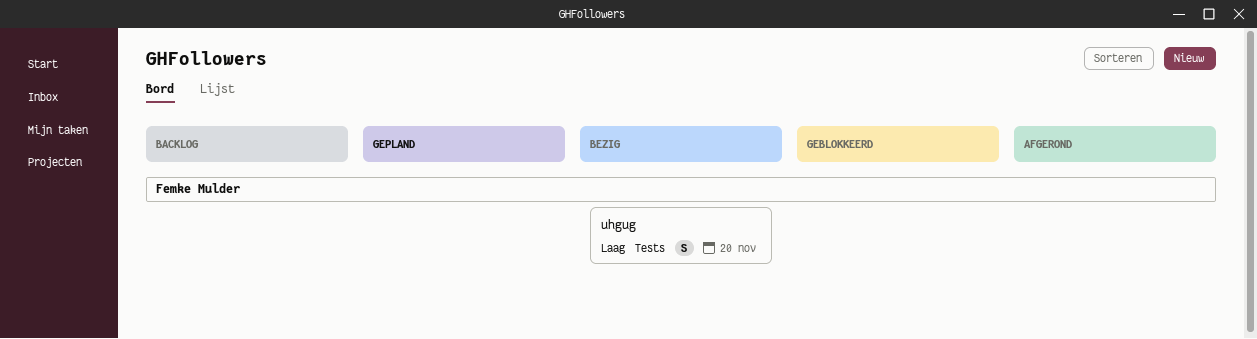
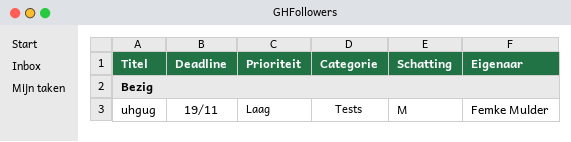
uhgug, estimate: S -> M
uhgug, due: Nov 20 -> Nov 19

